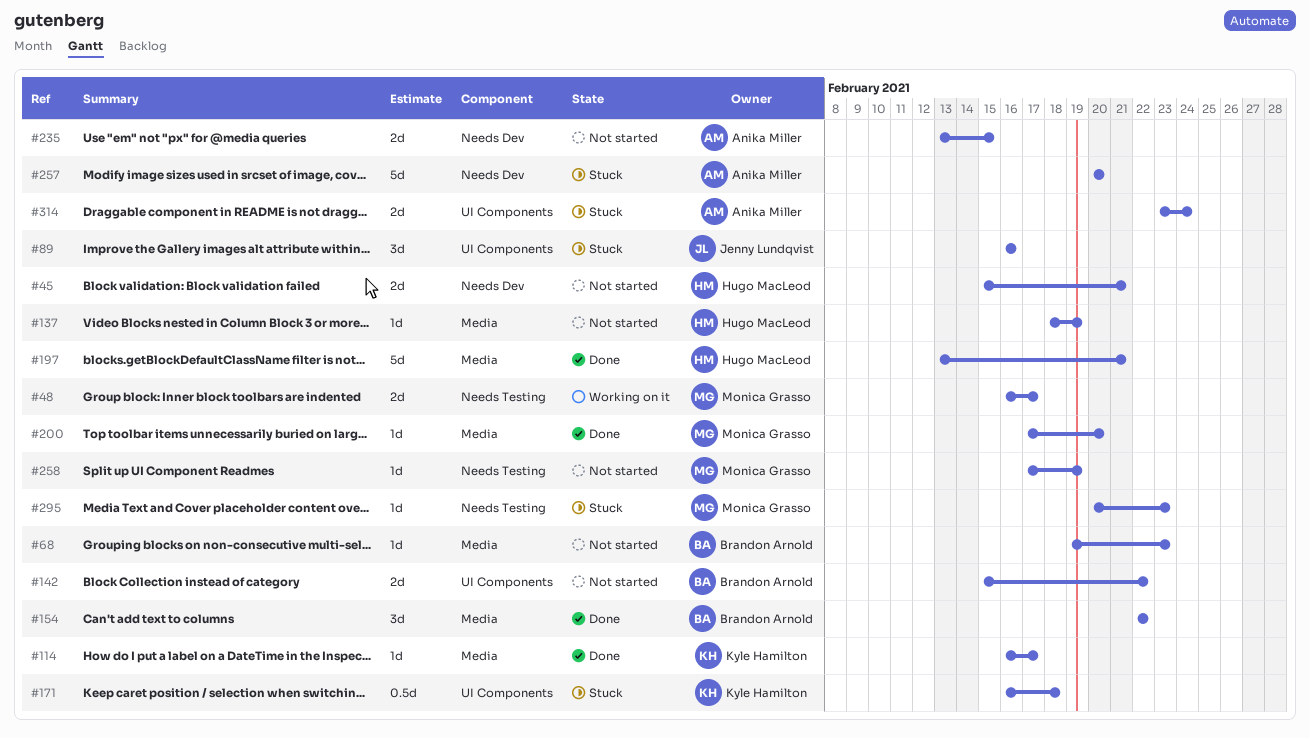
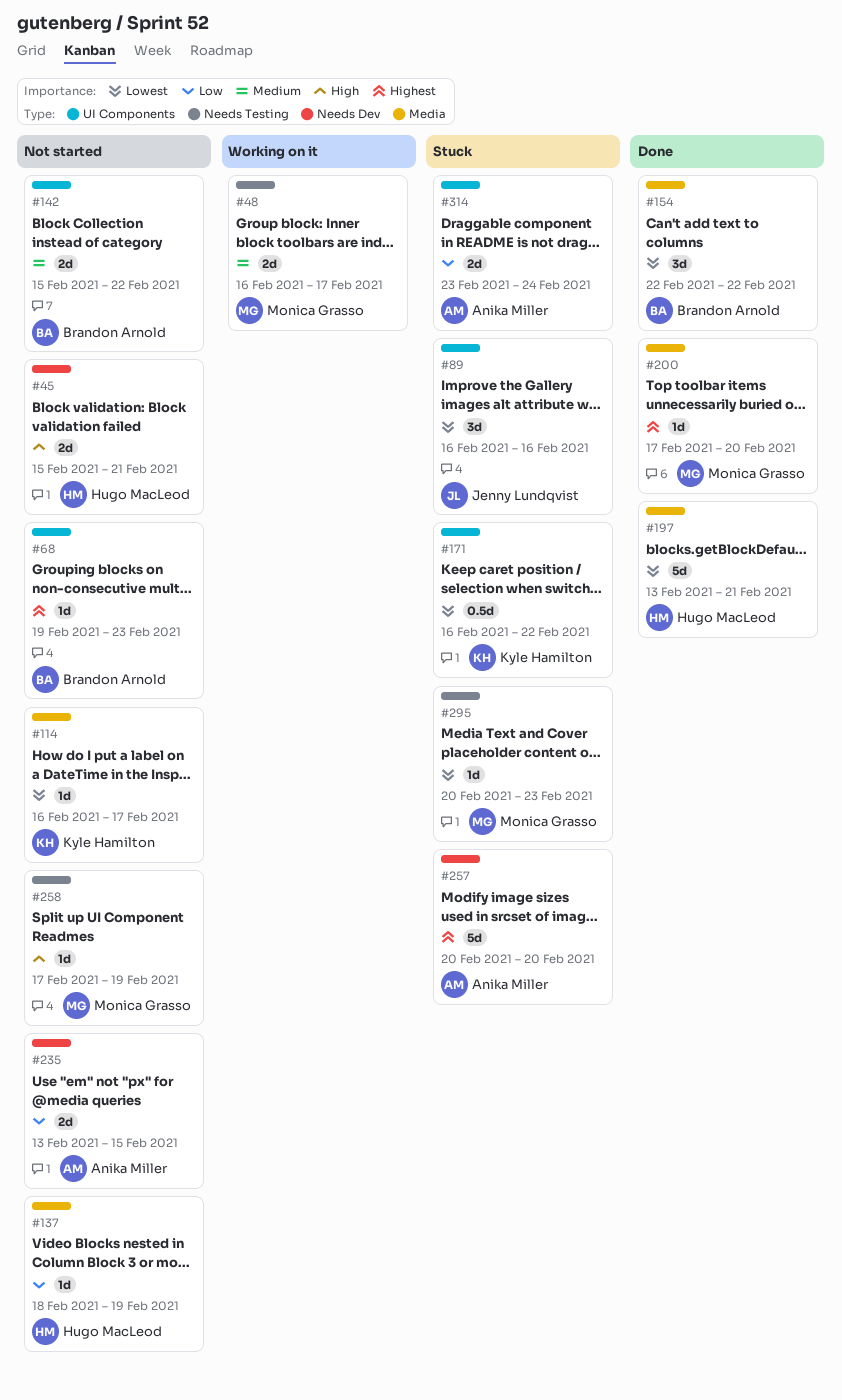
#68, label: Media -> UI Components
#114, status: Done -> Not started
#171, due: Feb 18 -> Feb 22

